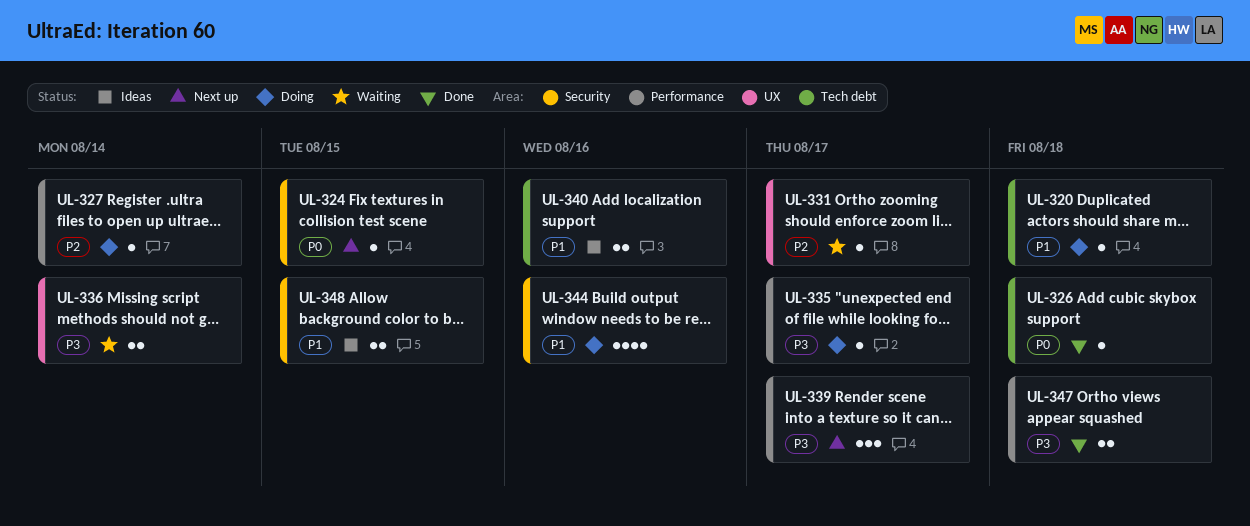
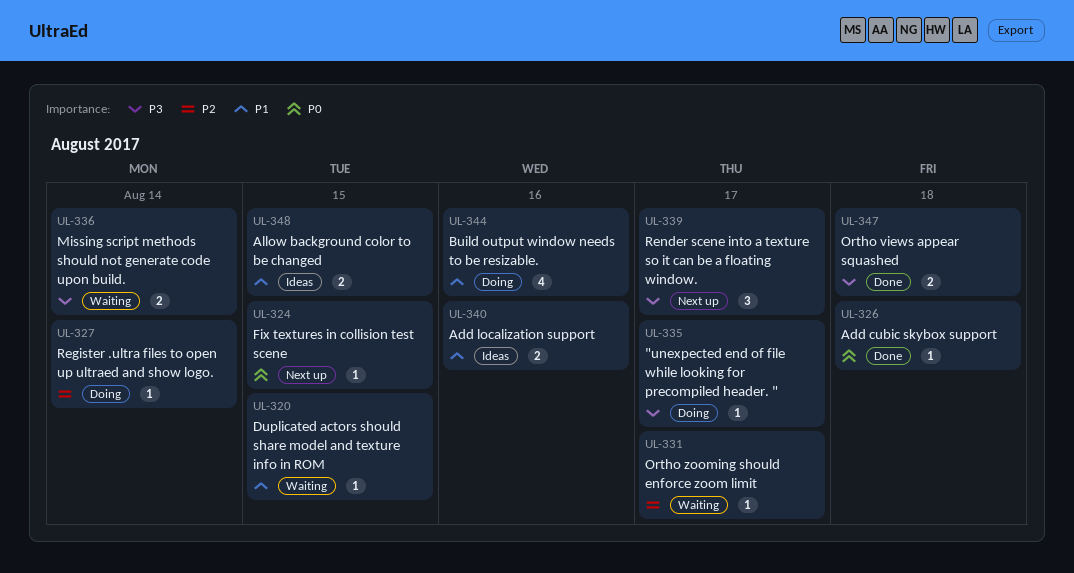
UL-320, status: Doing -> Waiting
UL-320, due: Aug 18 -> Aug 15

